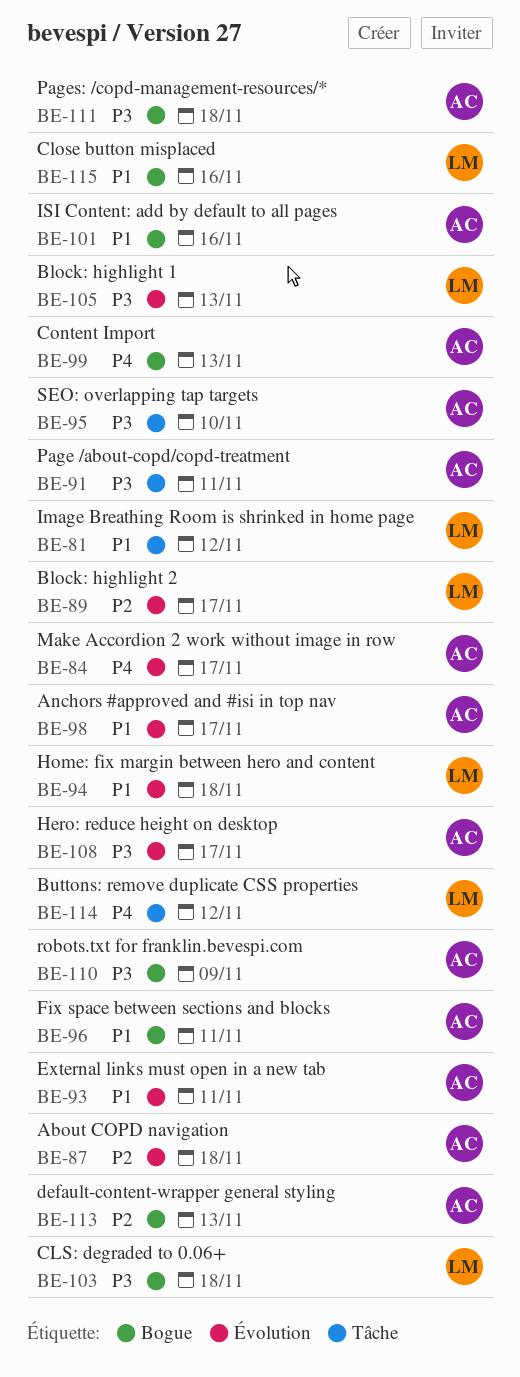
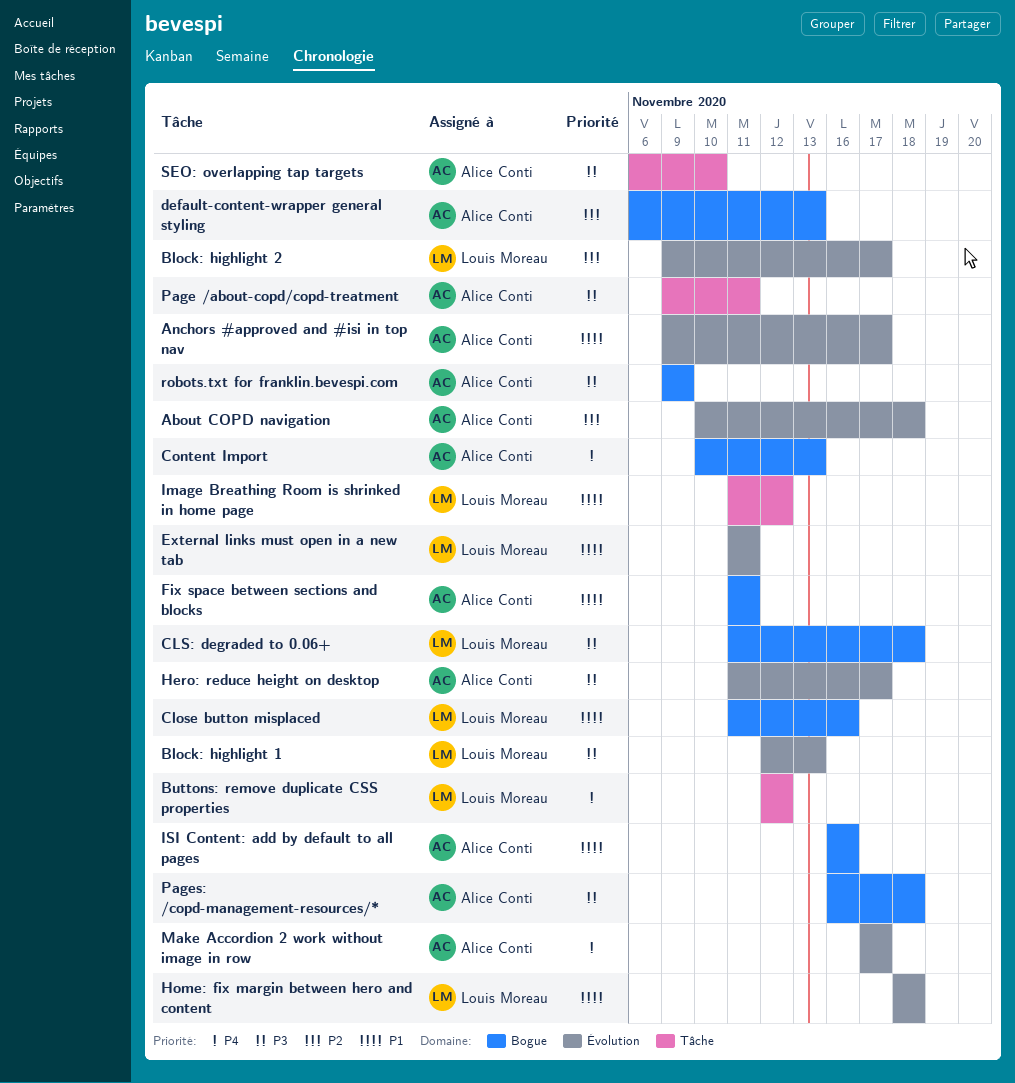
External links must open in a new tab, owner: Alice Conti -> Louis Moreau

